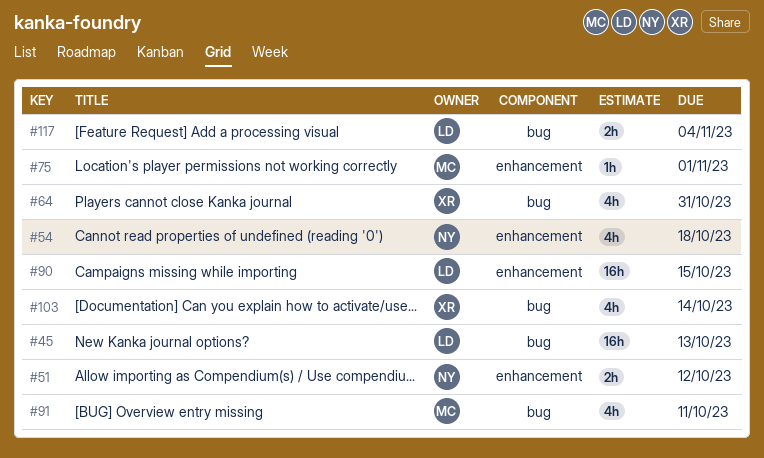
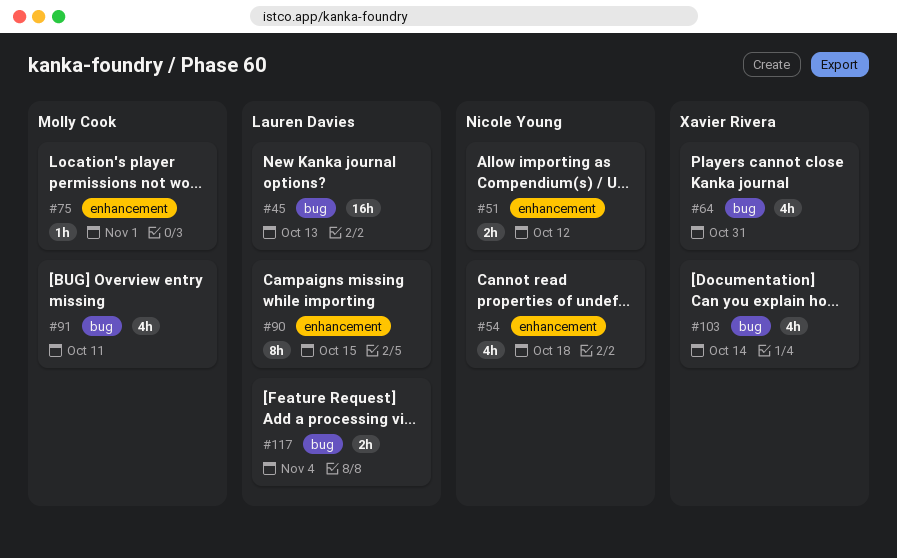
#90, estimate: 16h -> 8h

